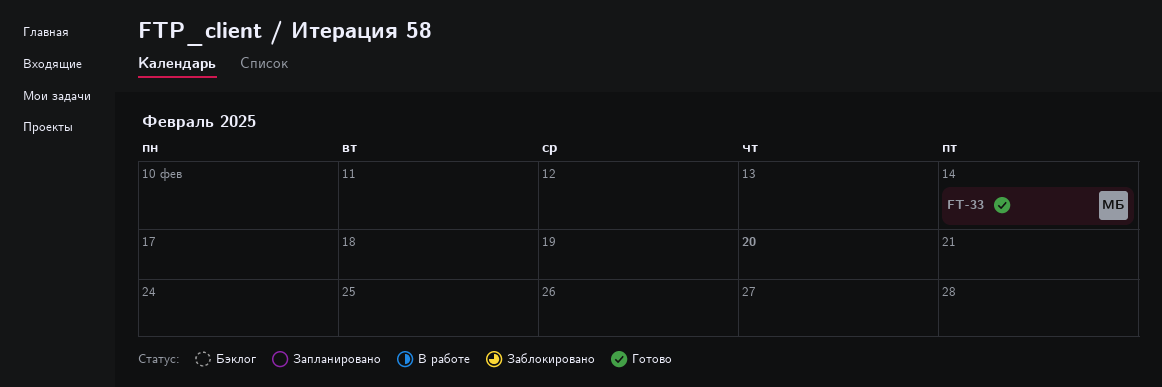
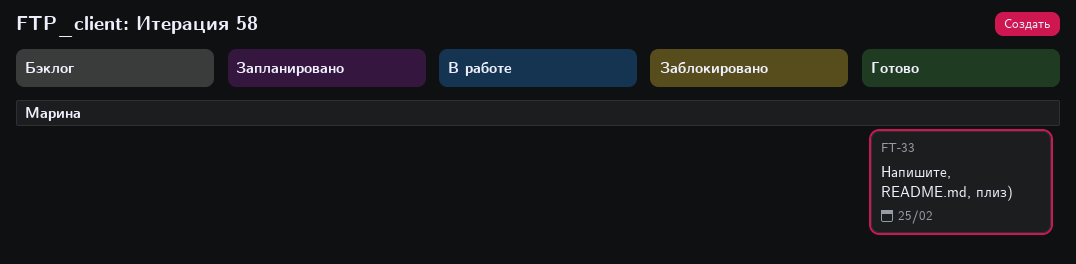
FT-33, due: Feb 14 -> Feb 25

